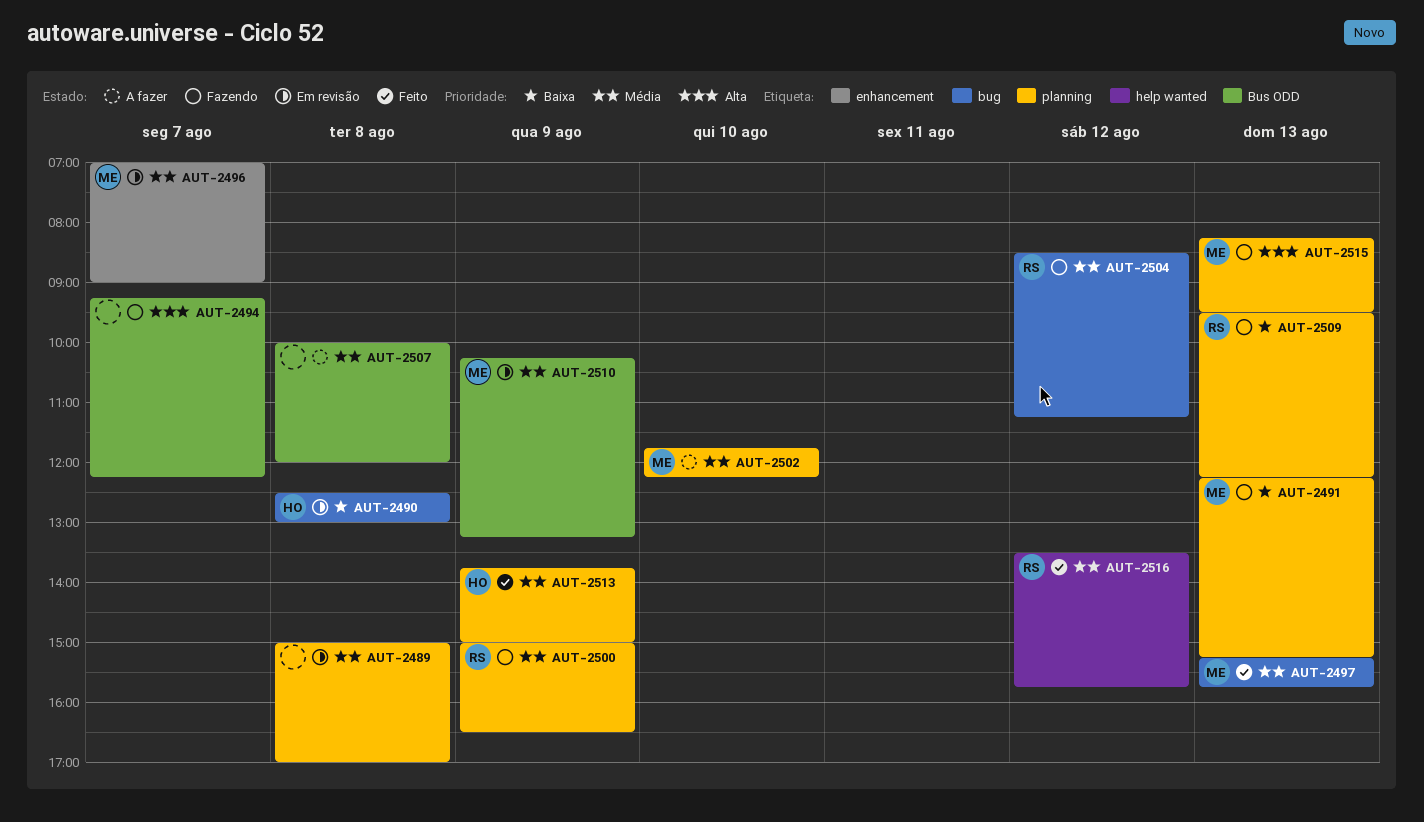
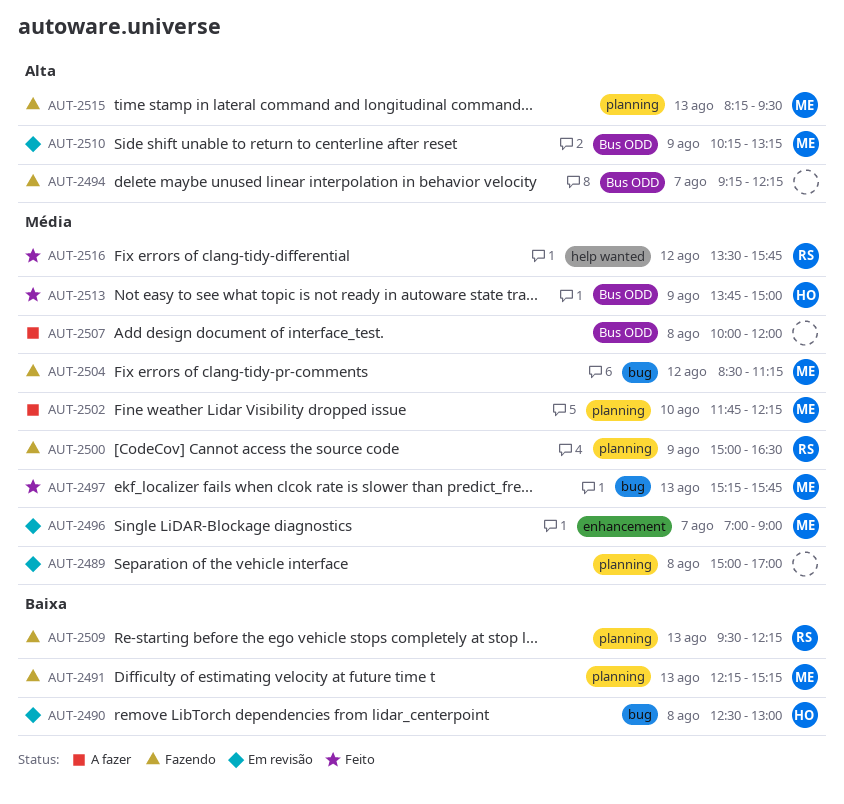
AUT-2504, owner: RS -> ME
AUT-2510, priority: Média -> Alta
AUT-2513, label: planning -> Bus ODD

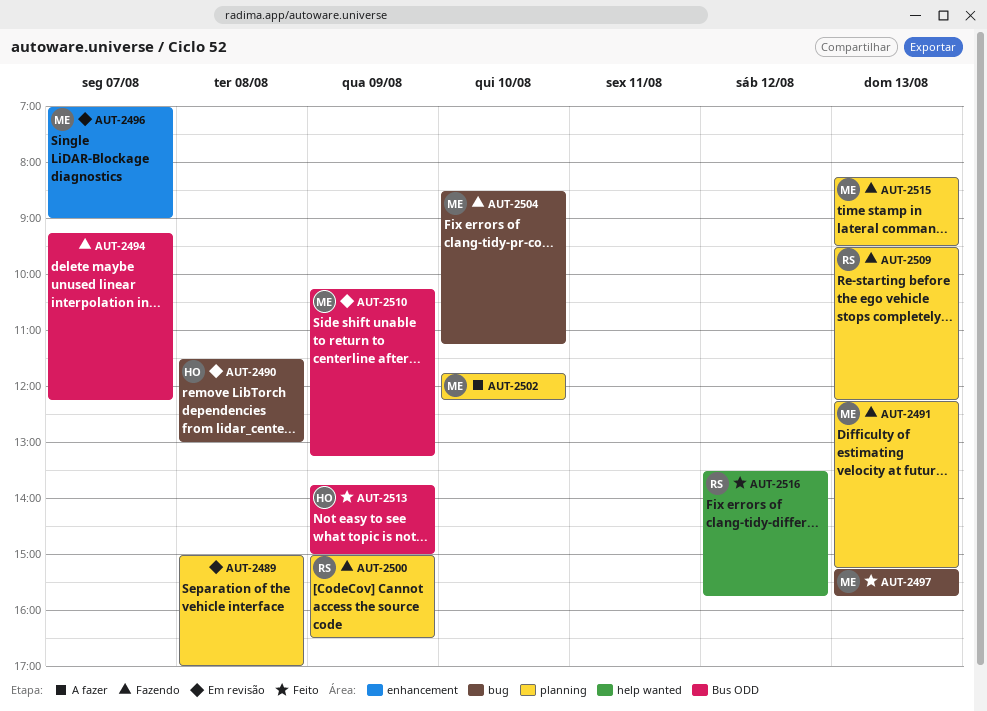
AUT-2490, begins: 12:30 -> 11:30
AUT-2504, day: Aug 12 -> Aug 10
AUT-2507: present -> none

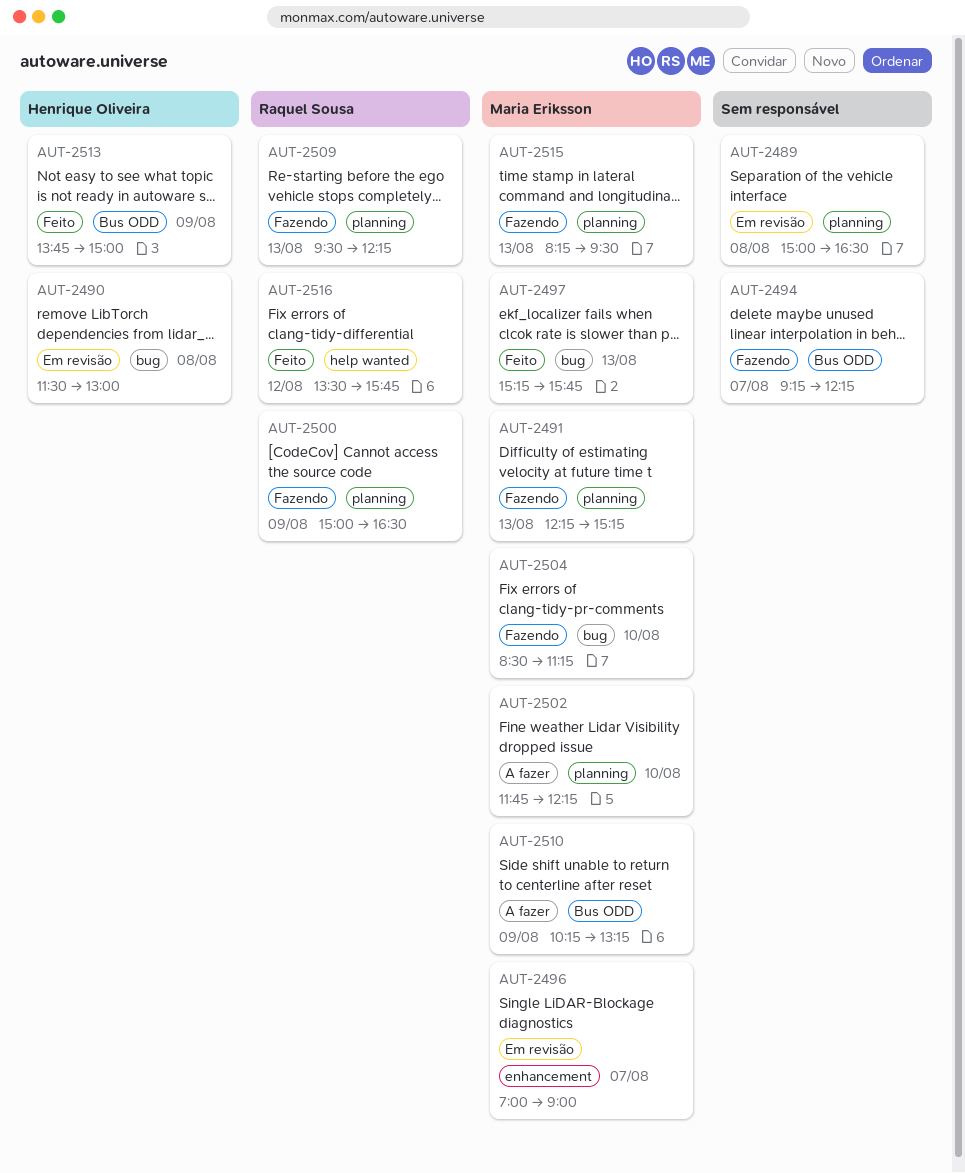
AUT-2489, ends: 17:00 -> 16:30
AUT-2510, status: Em revisão -> A fazer

